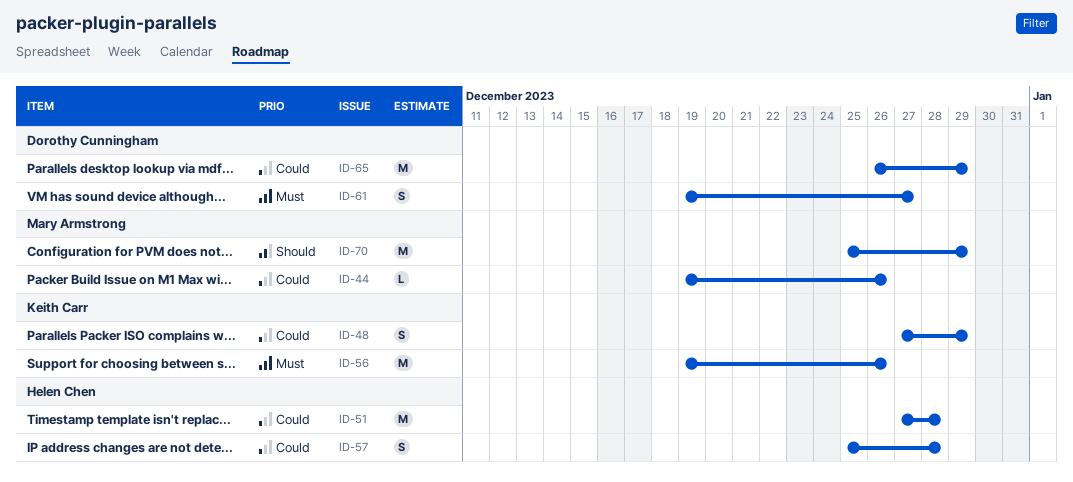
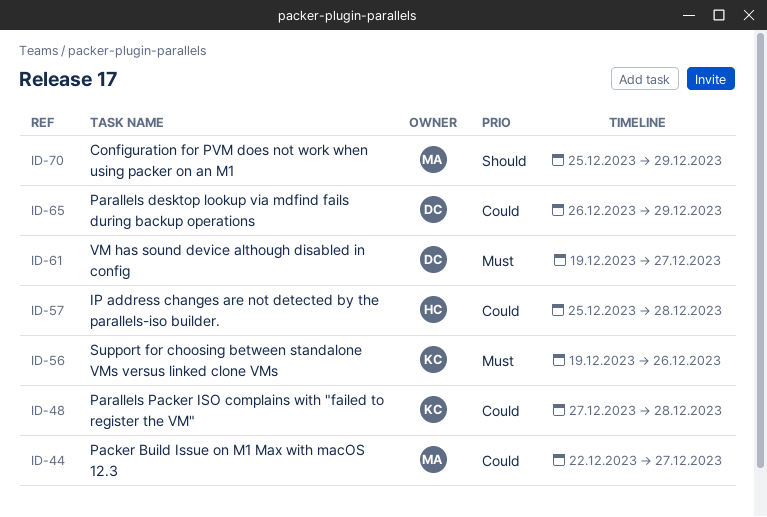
ID-44, start: Dec 19 -> Dec 22
ID-44, due: Dec 26 -> Dec 27
ID-48, due: Dec 29 -> Dec 28
ID-51: present -> none

